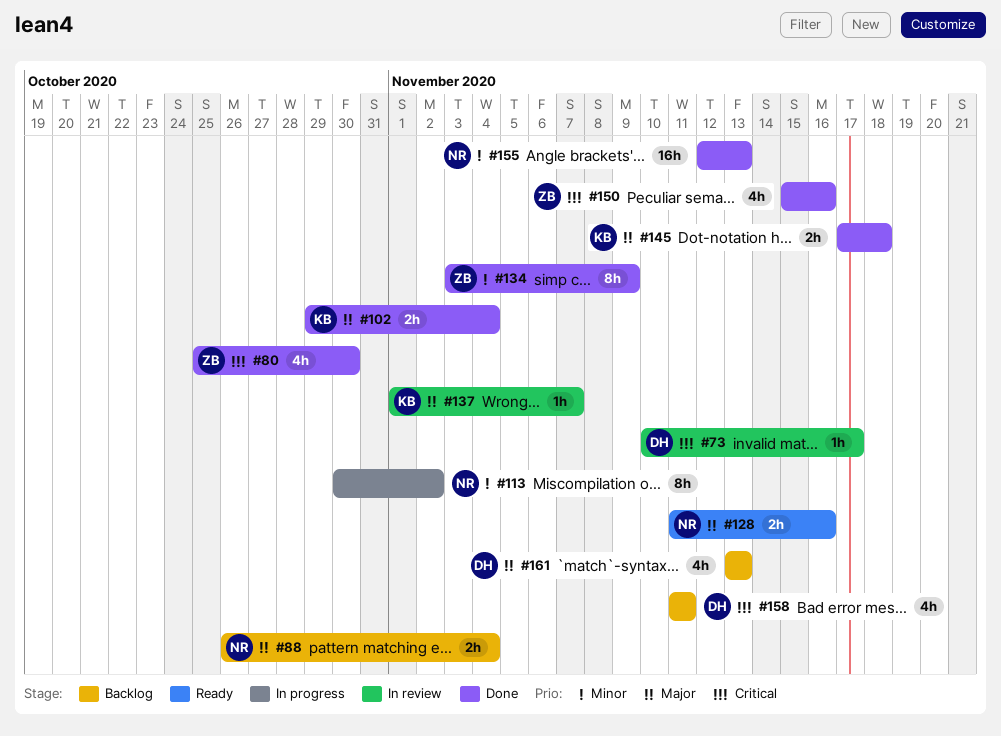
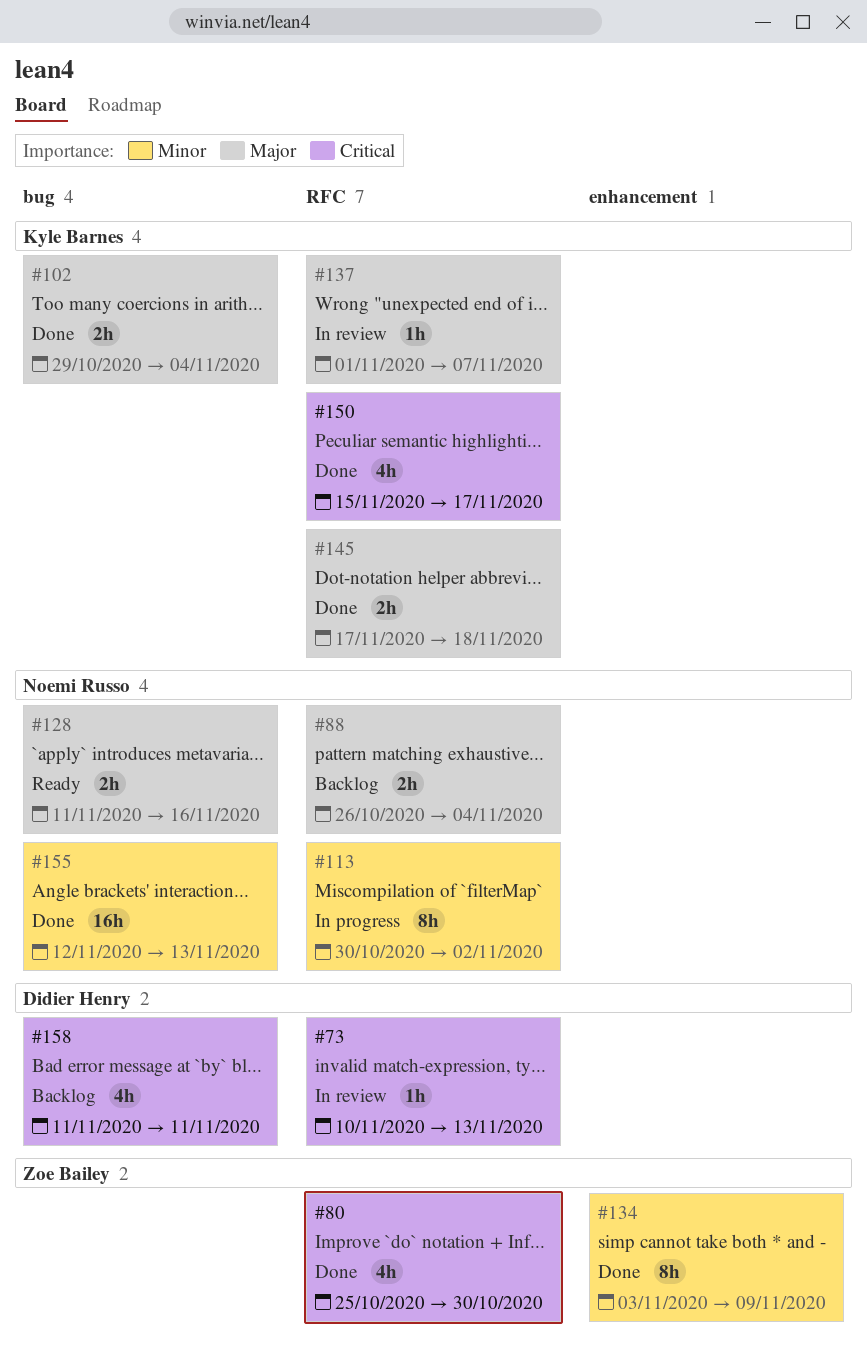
#73, due: Nov 17 -> Nov 13
#150, owner: Zoe Bailey -> Kyle Barnes
#150, due: Nov 16 -> Nov 17
#161: present -> none

